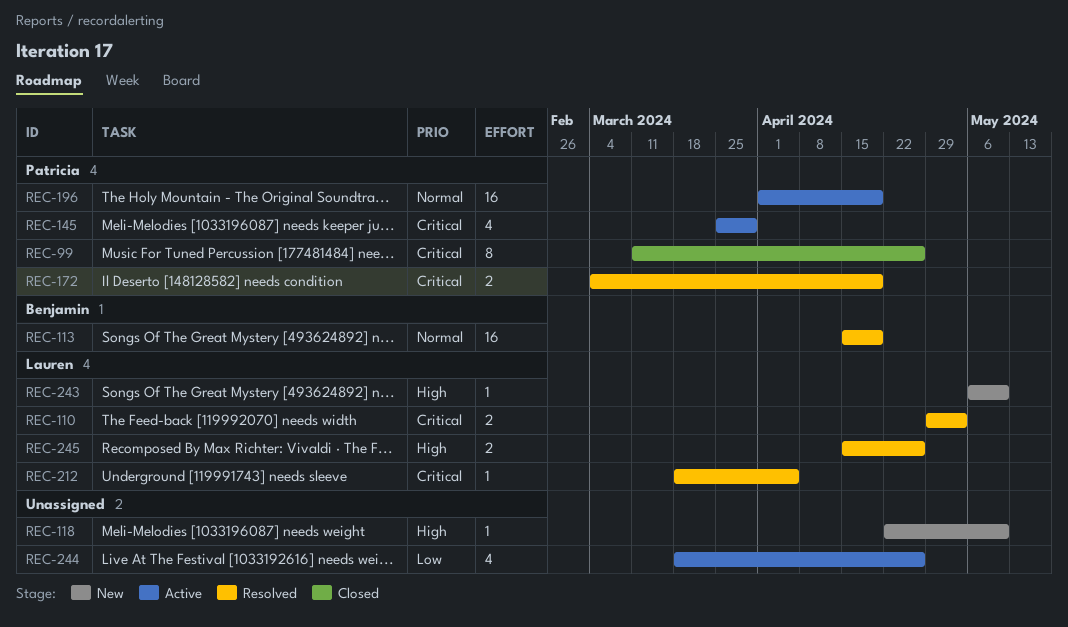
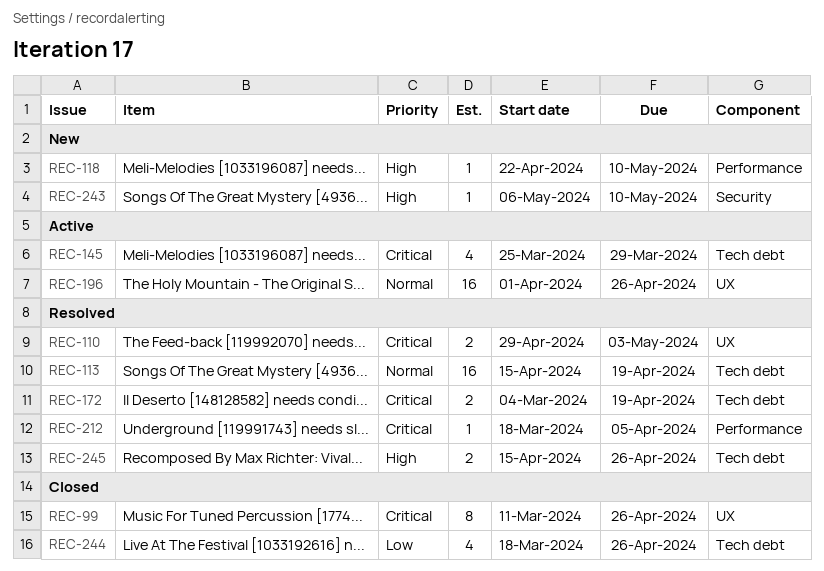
REC-196, due: Apr 19 -> Apr 26
REC-244, status: Active -> Closed

